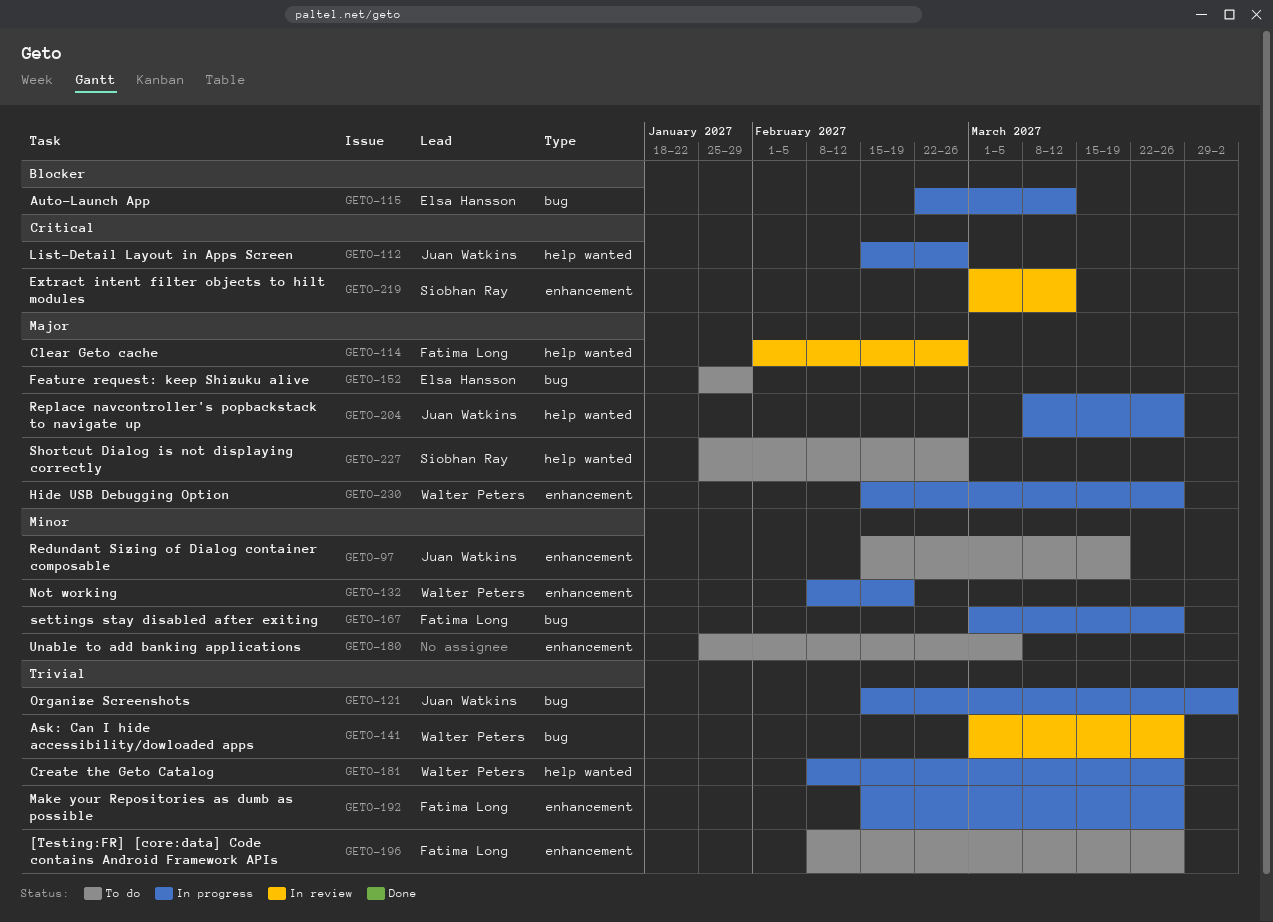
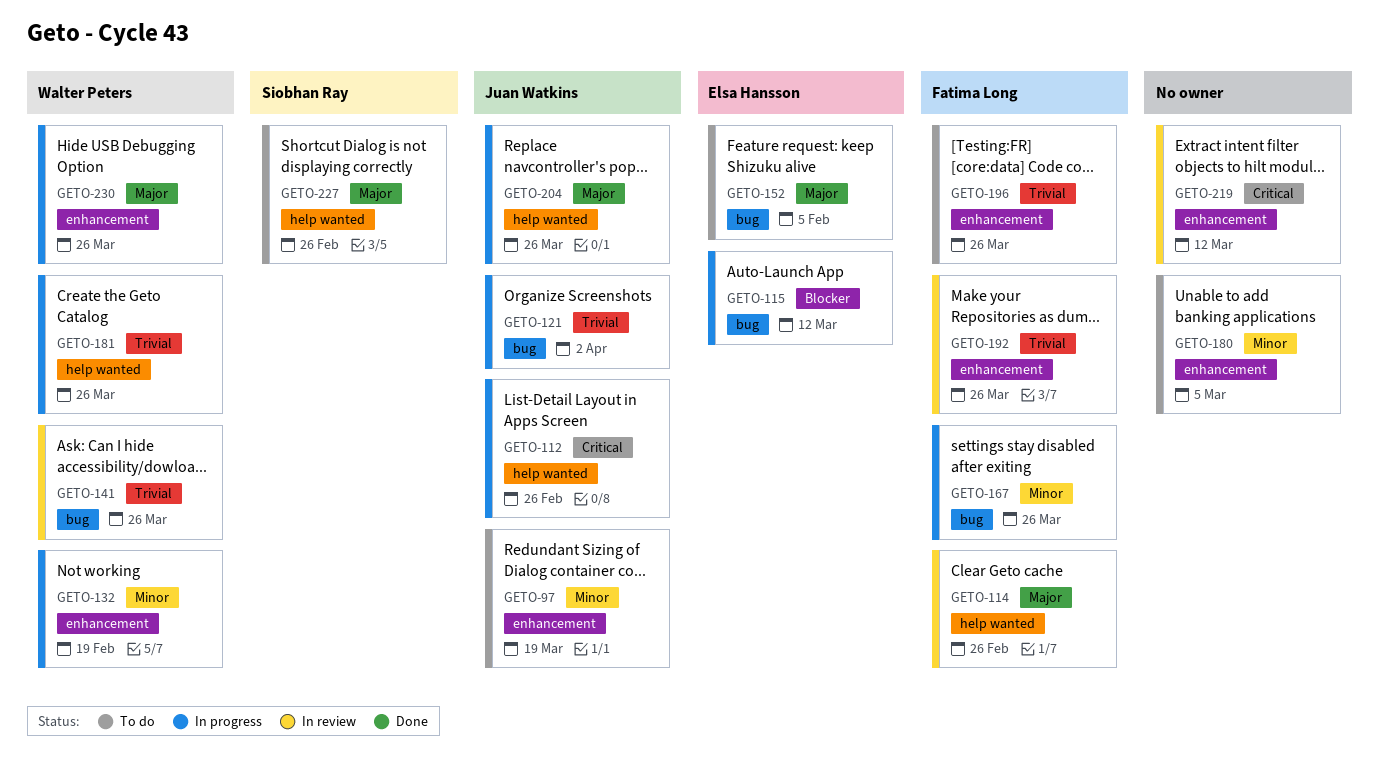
GETO-152, due: Jan 29 -> Feb 5
GETO-192, status: In progress -> In review
GETO-219, owner: Siobhan Ray -> none

